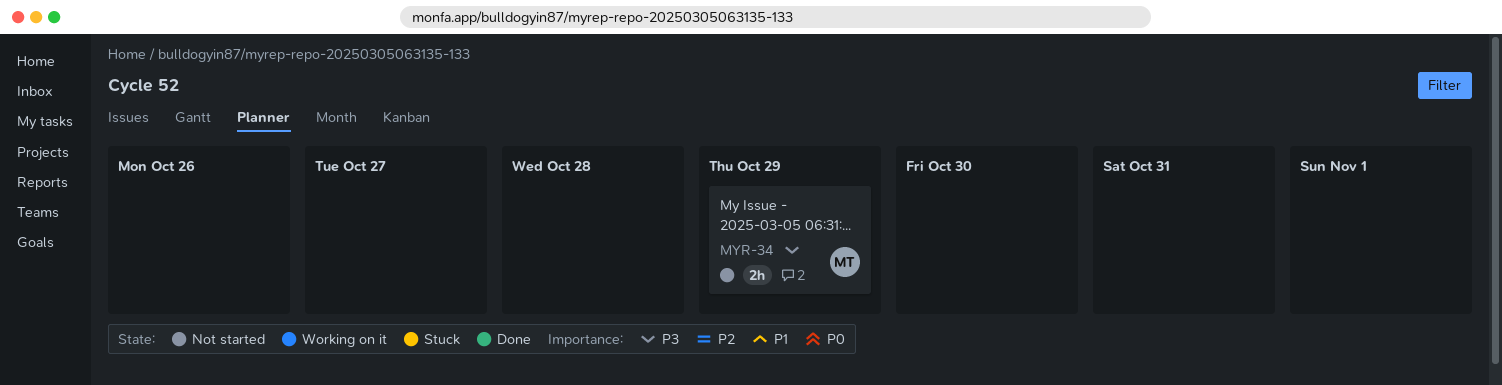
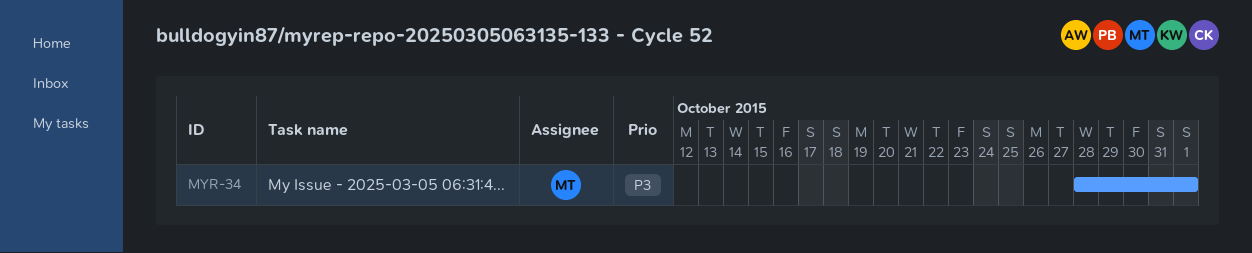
MYR-34, due: Oct 29 -> Nov 1

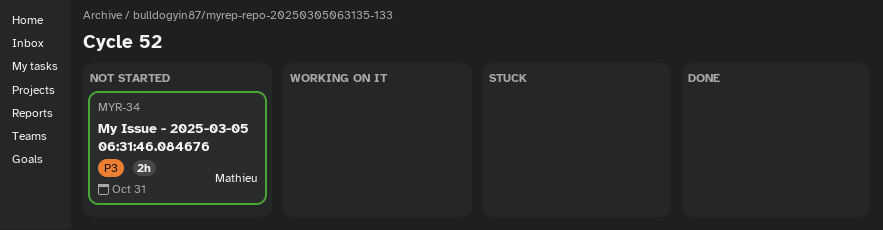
MYR-34, due: Nov 1 -> Oct 31

